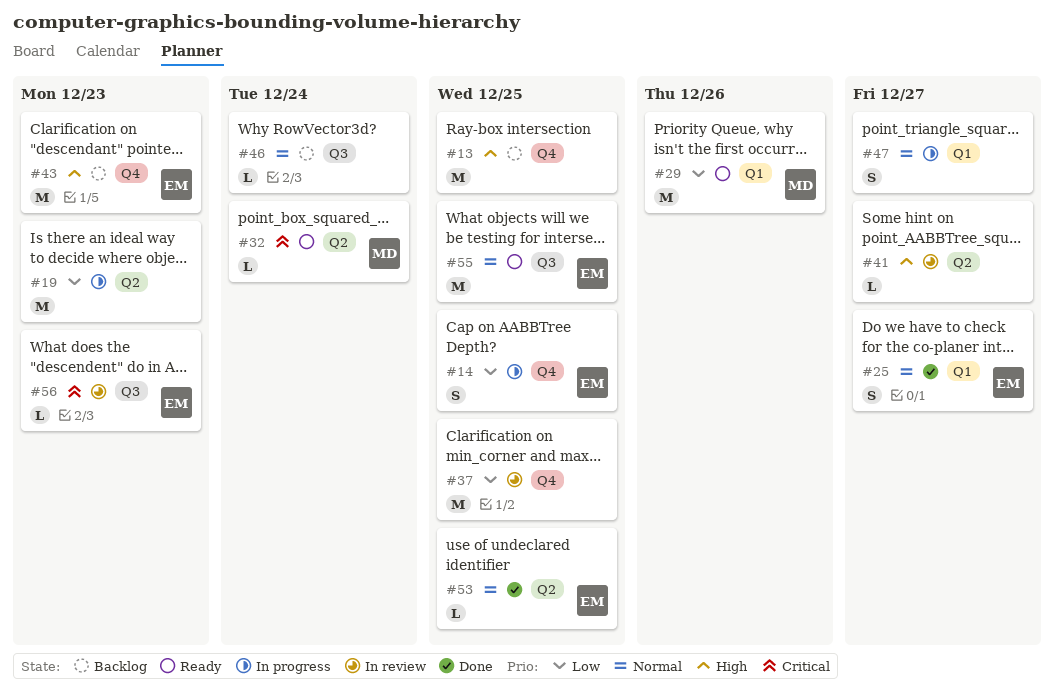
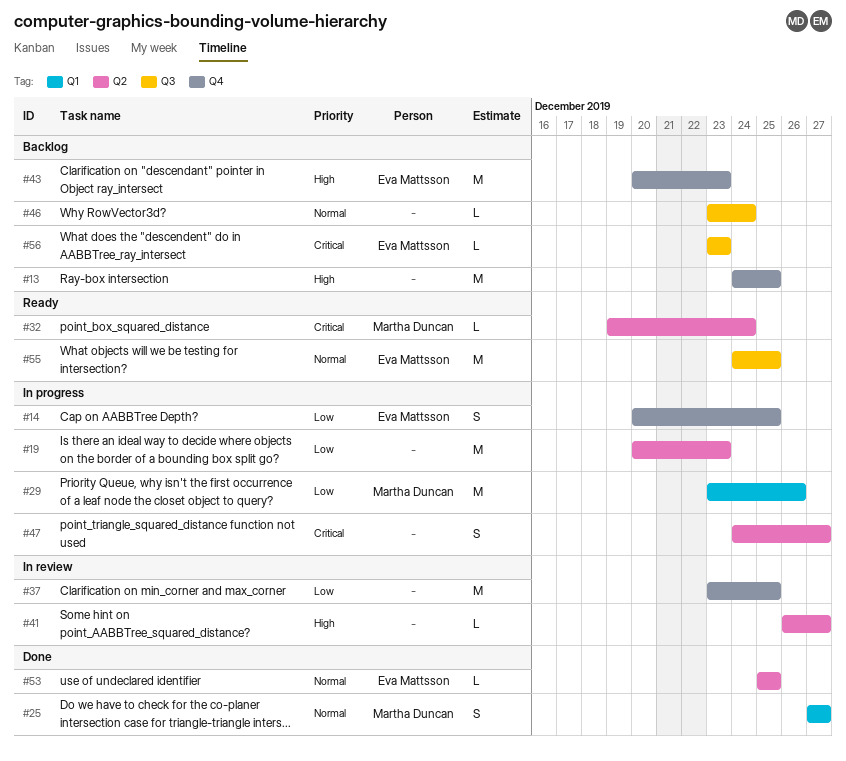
#25, owner: Eva Mattsson -> Martha Duncan
#29, status: Ready -> In progress
#47, priority: Normal -> Critical
#47, label: Q1 -> Q2
#56, status: In review -> Backlog

